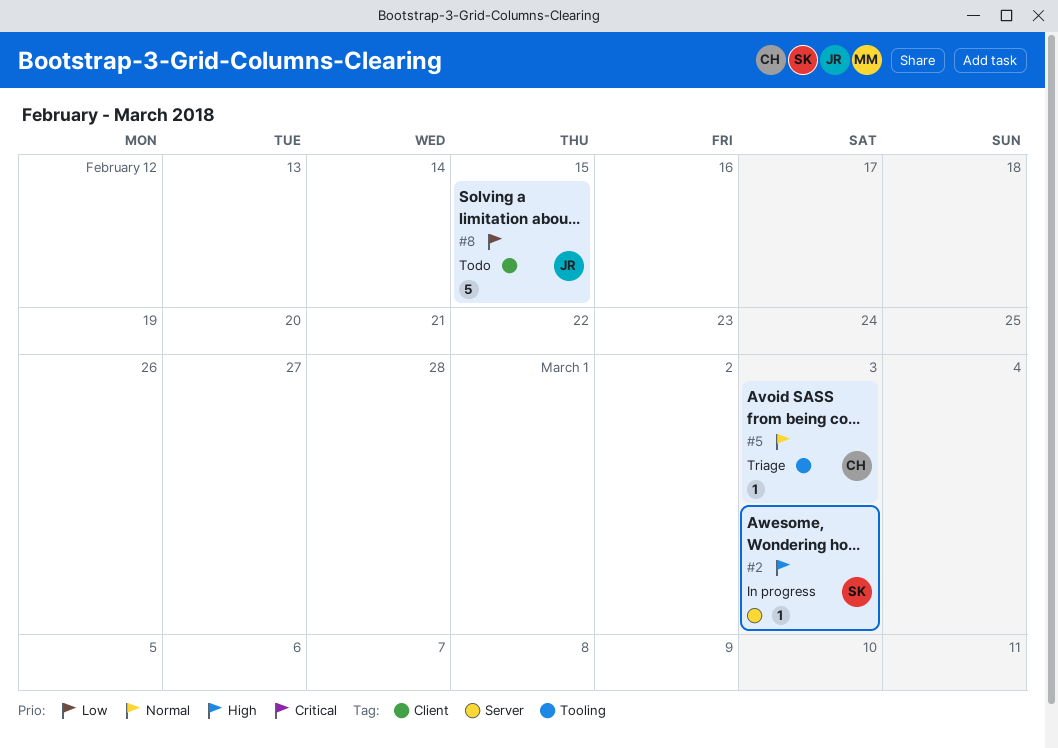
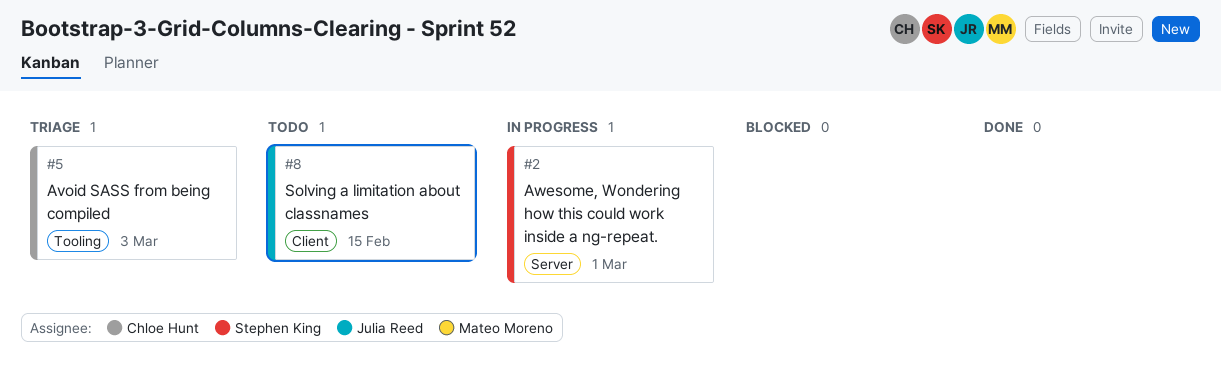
#2, due: Mar 3 -> Mar 1

